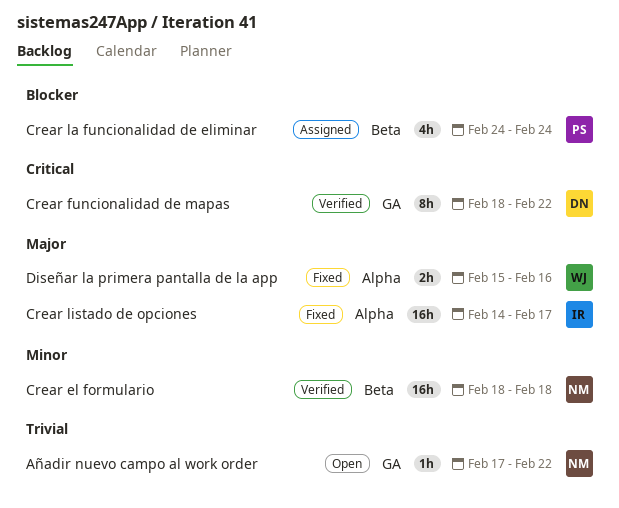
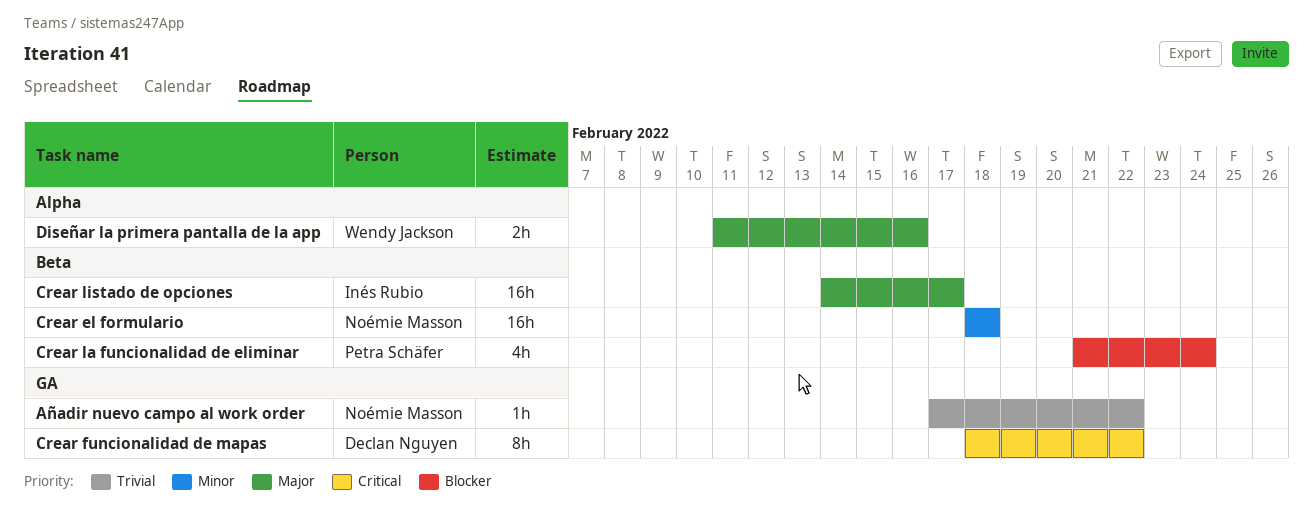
Crear la funcionalidad de eliminar, start: Feb 24 -> Feb 21
Crear listado de opciones, label: Alpha -> Beta
Diseñar la primera pantalla de la app, start: Feb 15 -> Feb 11

